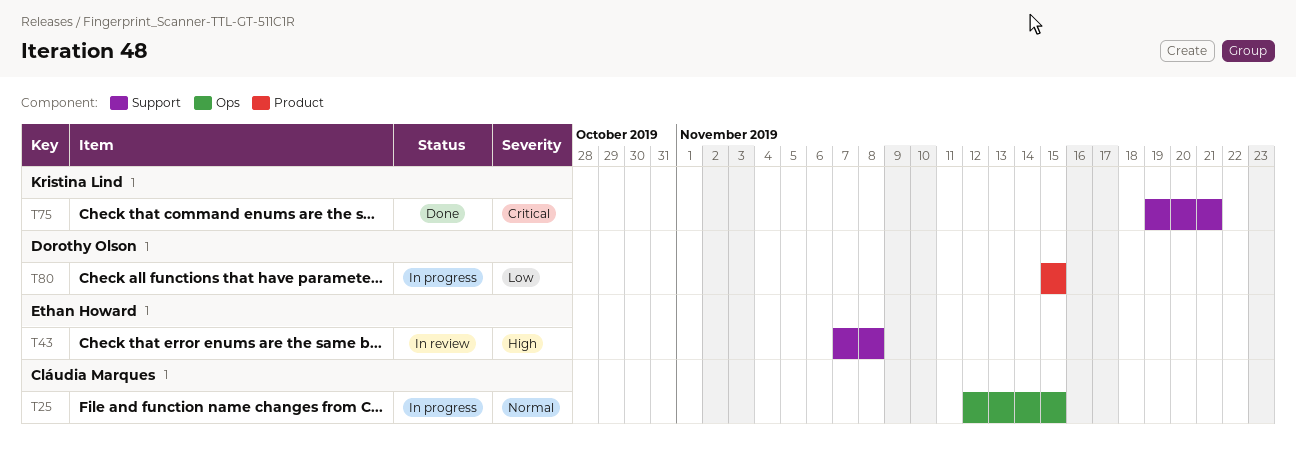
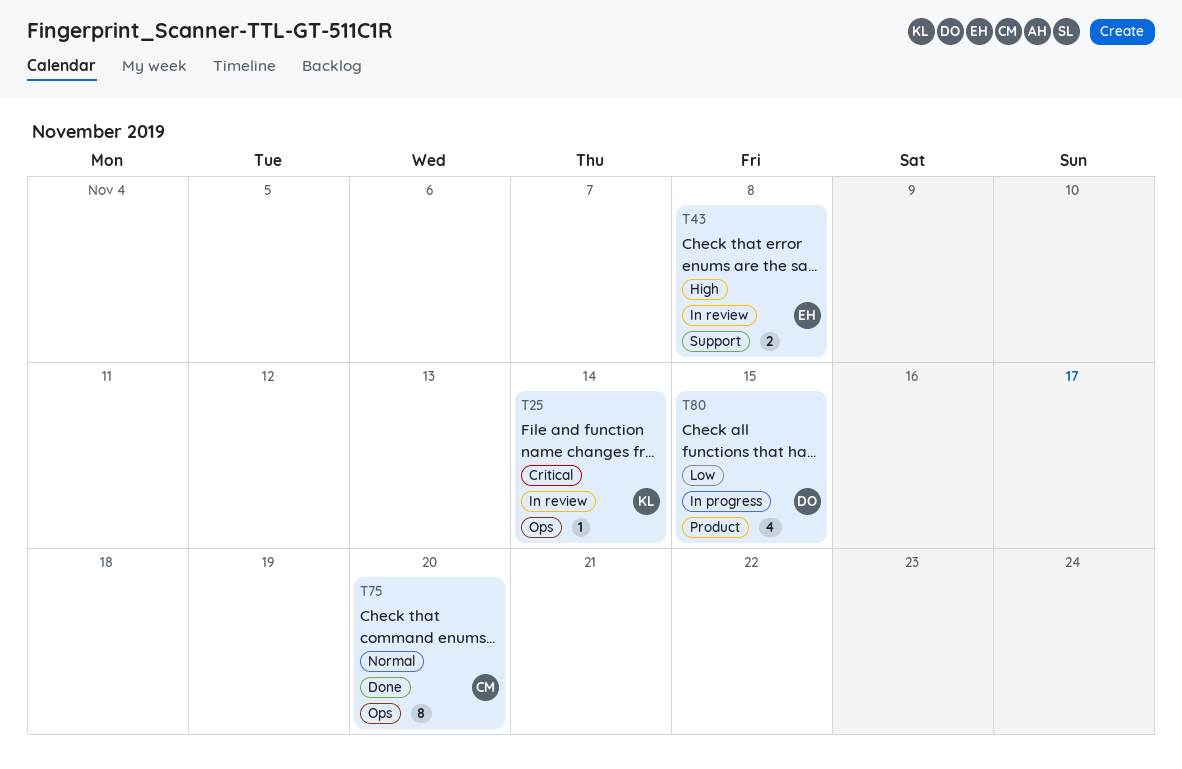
T25, status: In progress -> In review
T25, owner: Cláudia Marques -> Kristina Lind
T25, priority: Normal -> Critical
T25, due: Nov 15 -> Nov 14
T75, owner: Kristina Lind -> Cláudia Marques
T75, priority: Critical -> Normal
T75, label: Support -> Ops
T75, due: Nov 21 -> Nov 20

